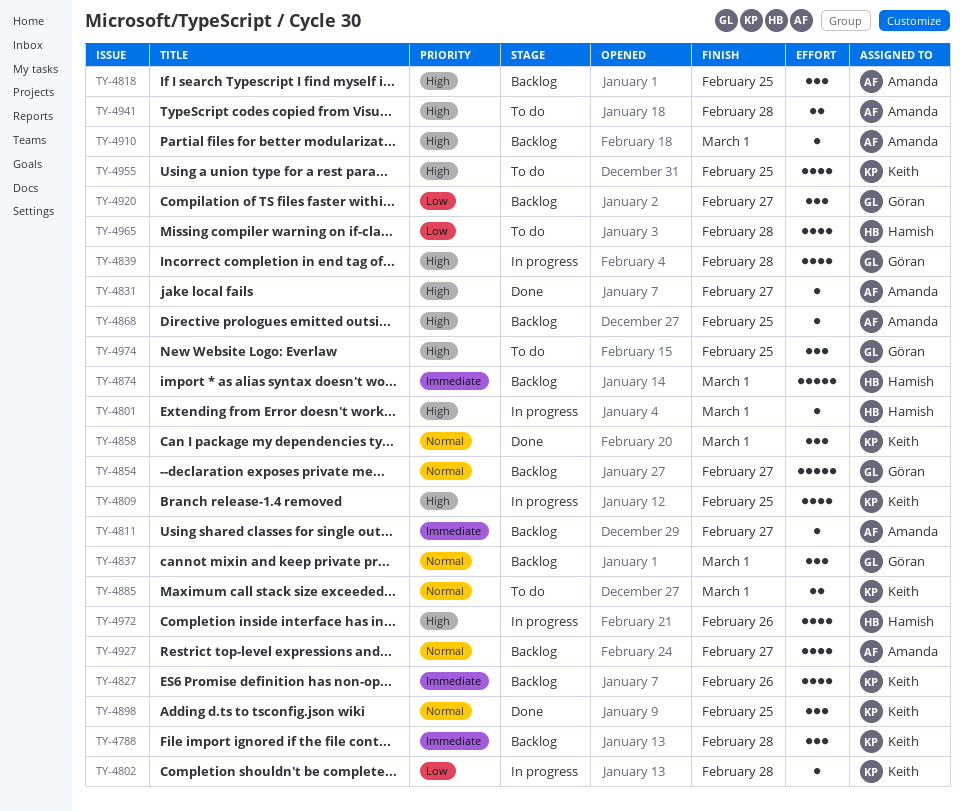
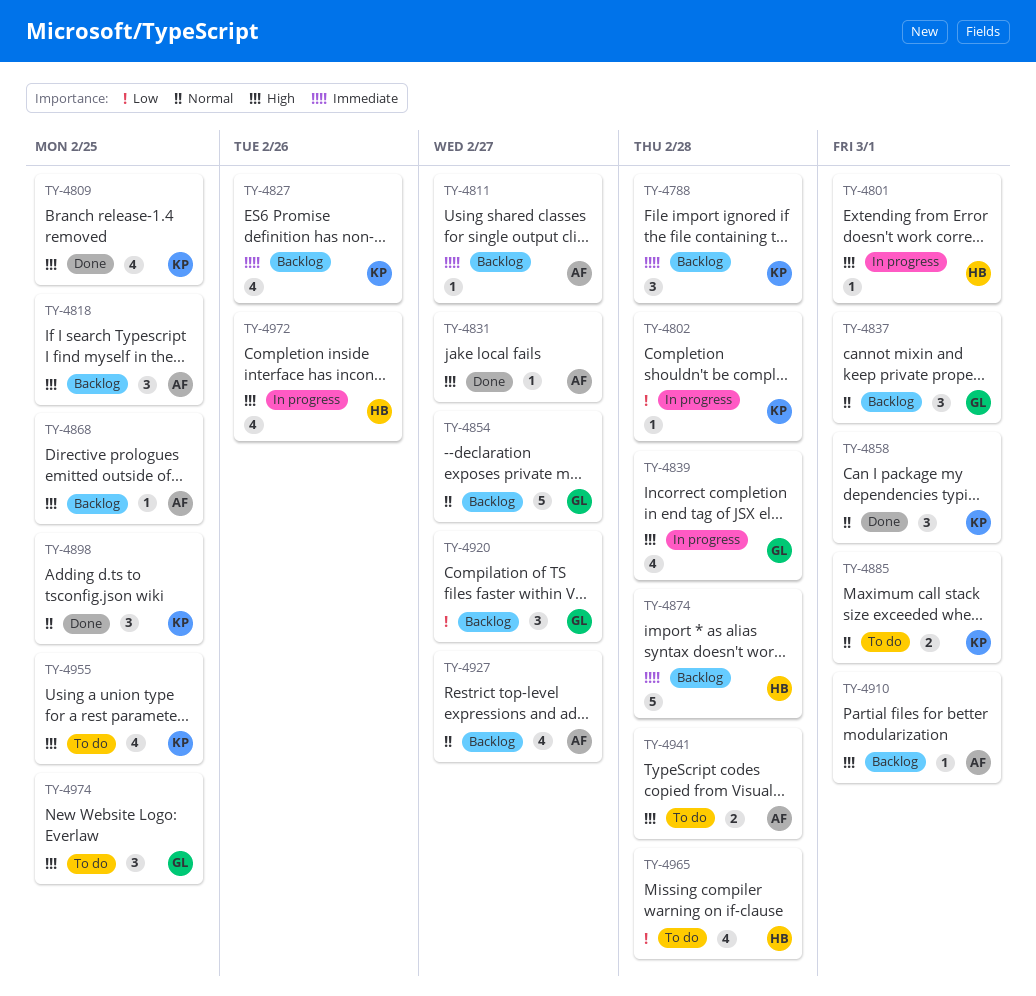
TY-4809, status: In progress -> Done
TY-4874, due: Mar 1 -> Feb 28

